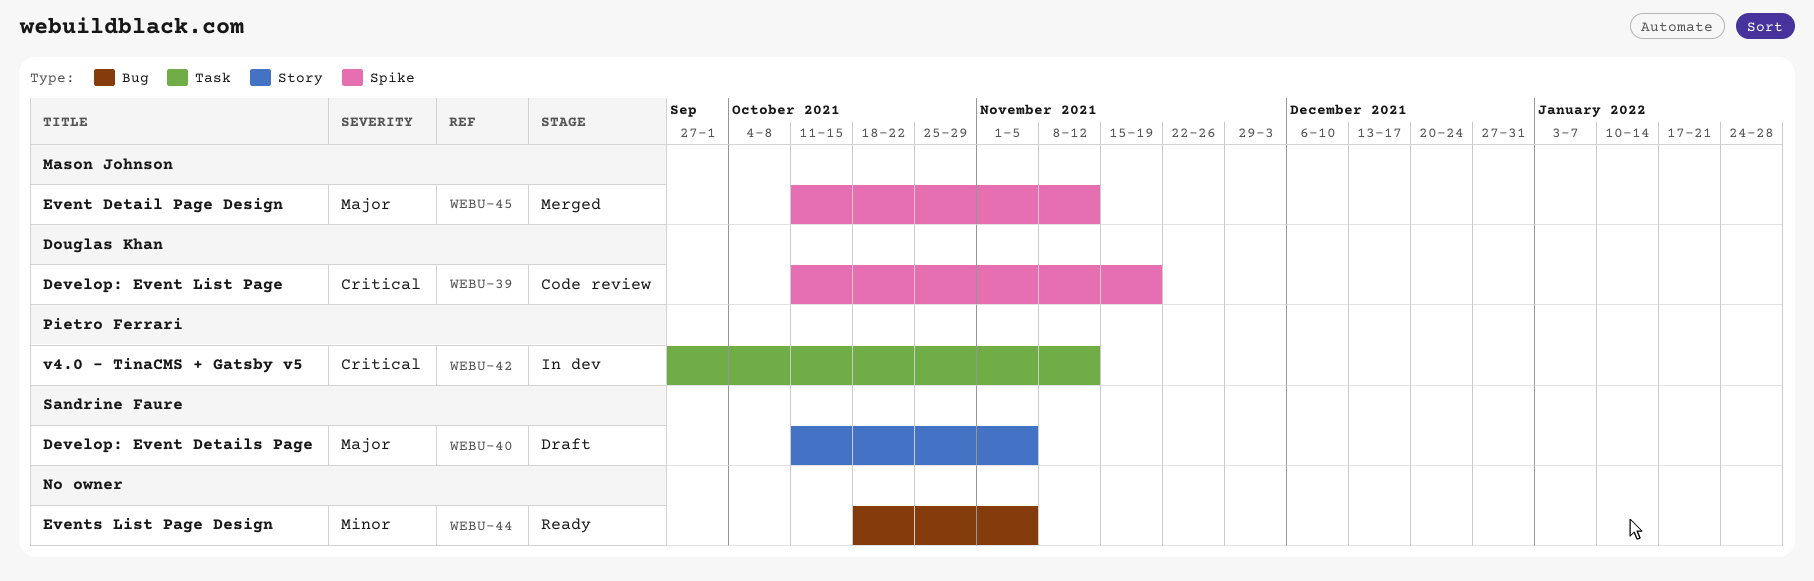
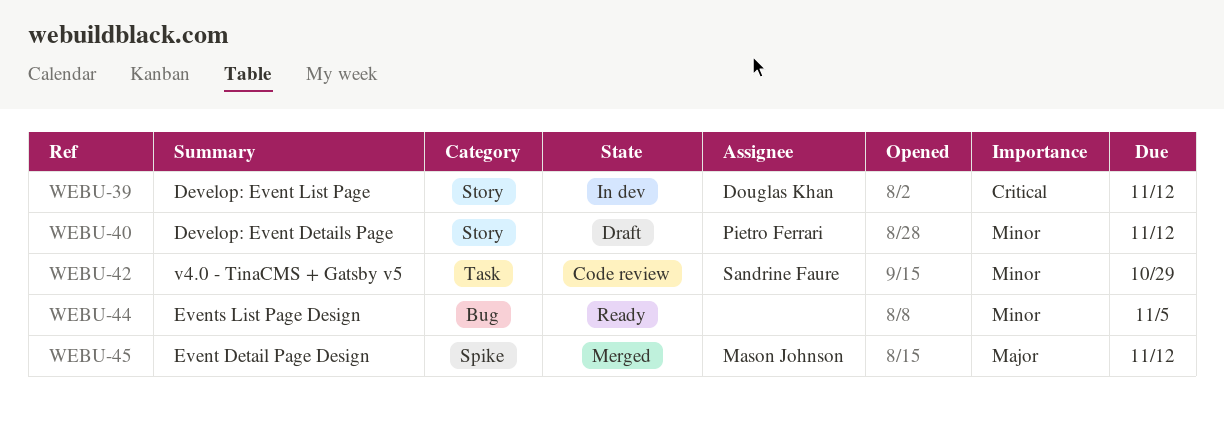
WEBU-39, status: Code review -> In dev
WEBU-39, label: Spike -> Story
WEBU-39, due: Nov 19 -> Nov 12
WEBU-40, owner: Sandrine Faure -> Pietro Ferrari
WEBU-40, priority: Major -> Minor
WEBU-40, due: Nov 5 -> Nov 12
WEBU-42, status: In dev -> Code review
WEBU-42, owner: Pietro Ferrari -> Sandrine Faure
WEBU-42, priority: Critical -> Minor
WEBU-42, due: Nov 12 -> Oct 29

